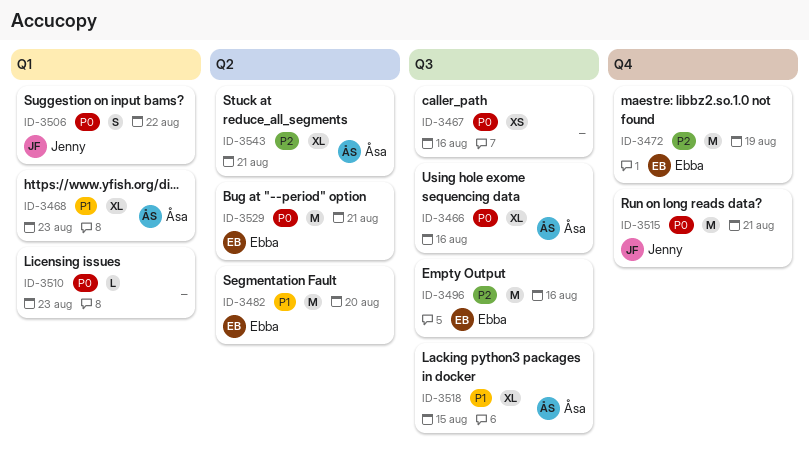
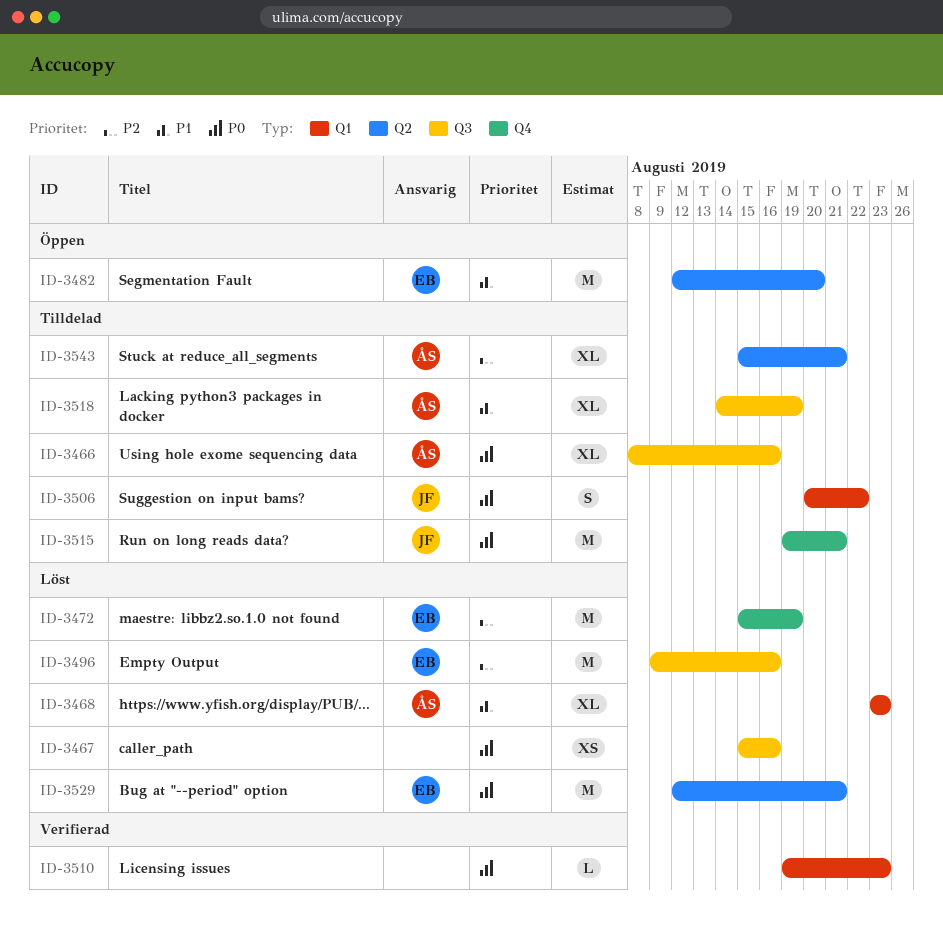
ID-3518, due: Aug 15 -> Aug 19

